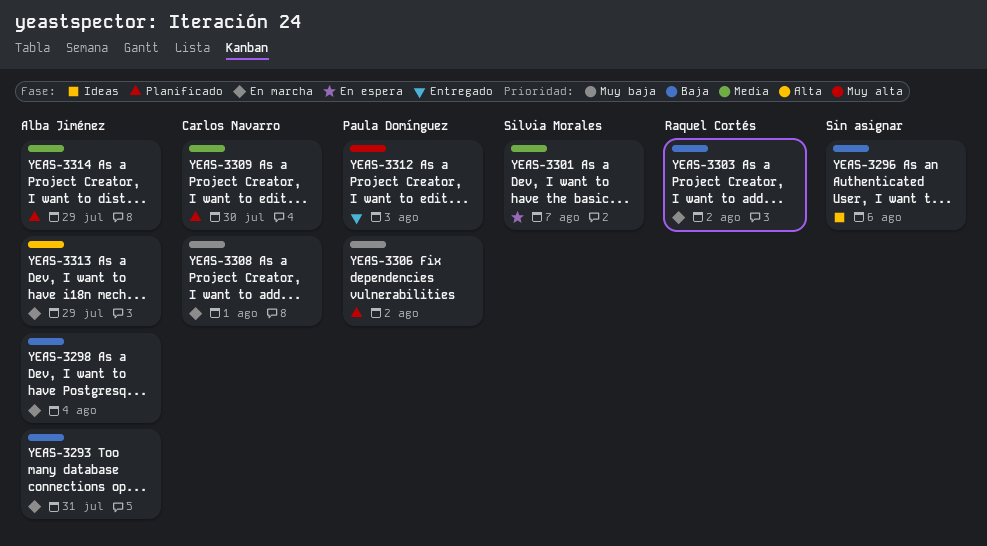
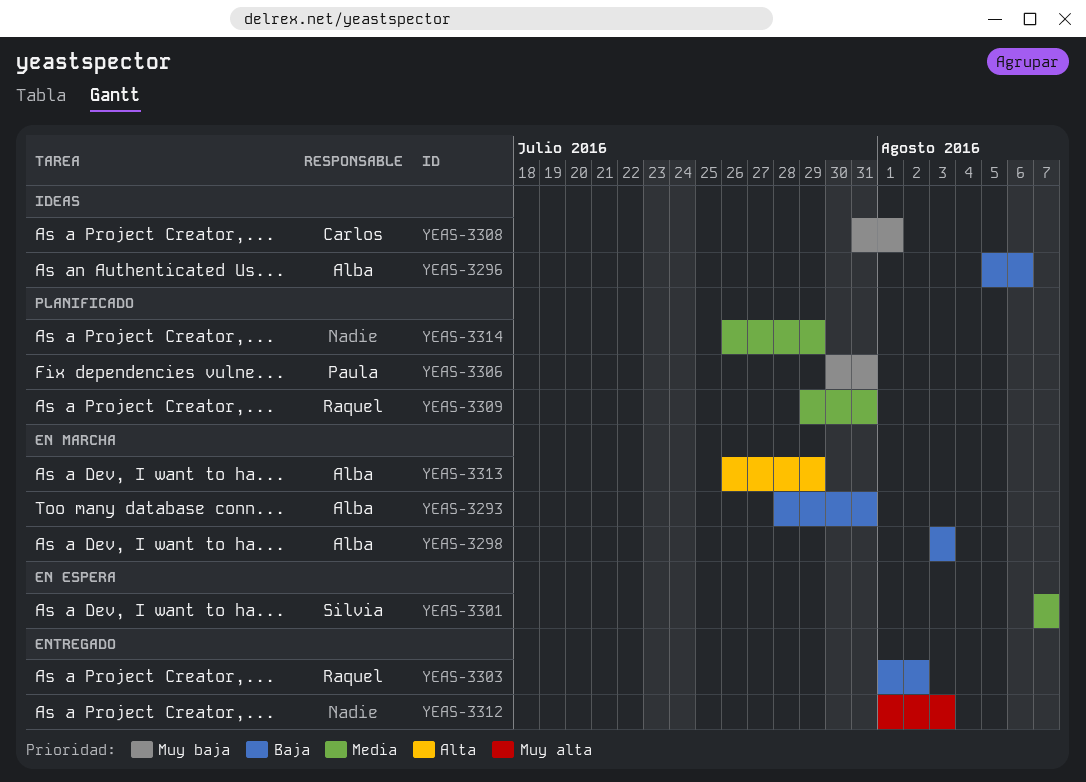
YEAS-3296, owner: none -> Alba Jiménez
YEAS-3298, due: Aug 4 -> Aug 3
YEAS-3303, status: En marcha -> Entregado
YEAS-3306, due: Aug 2 -> Jul 31
YEAS-3308, status: En marcha -> Ideas
YEAS-3309, owner: Carlos Navarro -> Raquel Cortés
YEAS-3309, due: Jul 30 -> Jul 31
YEAS-3312, owner: Paula Domínguez -> none
YEAS-3314, owner: Alba Jiménez -> none

